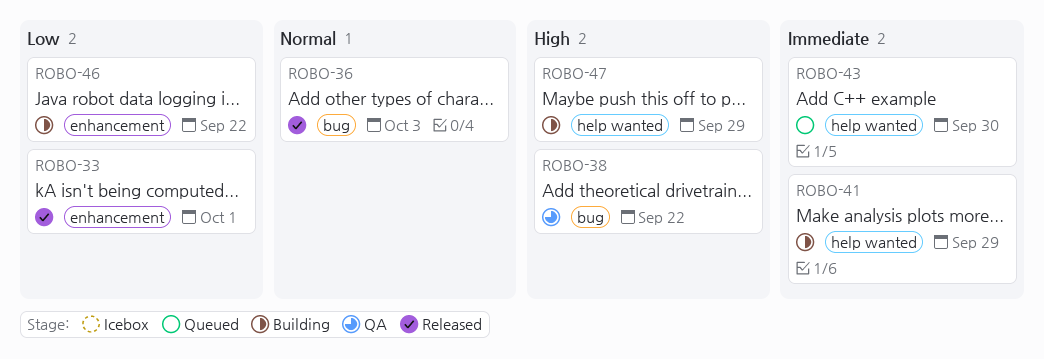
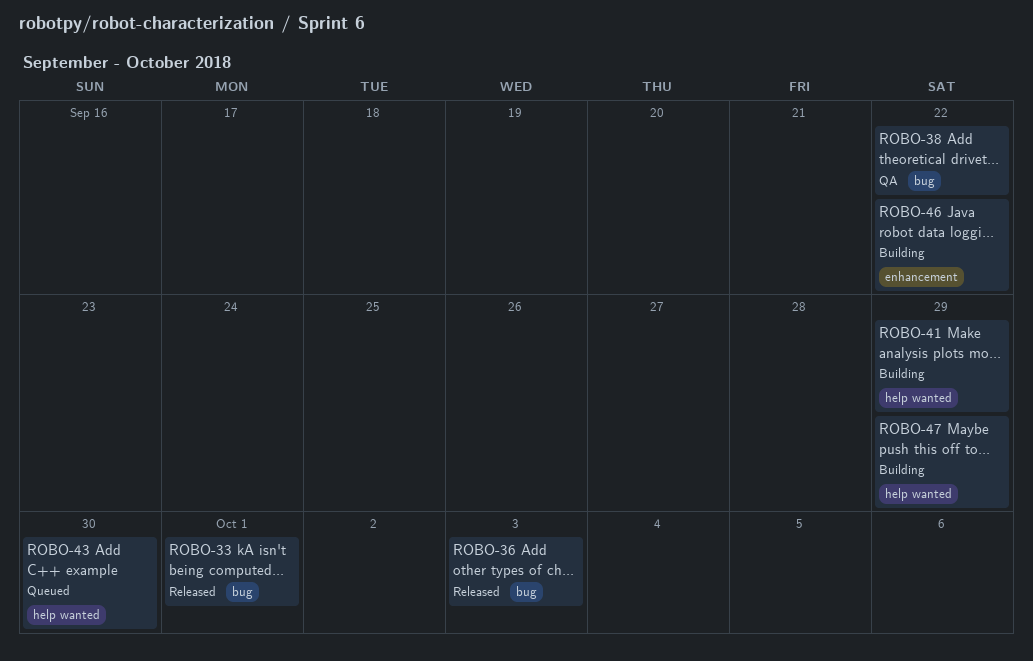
ROBO-33, label: enhancement -> bug

